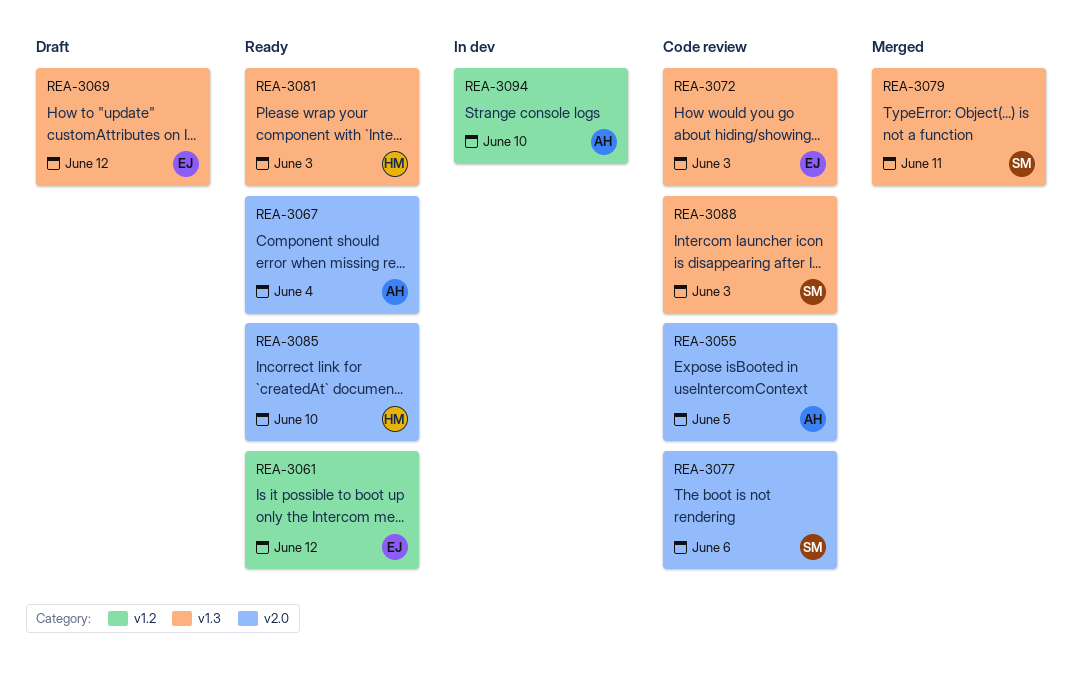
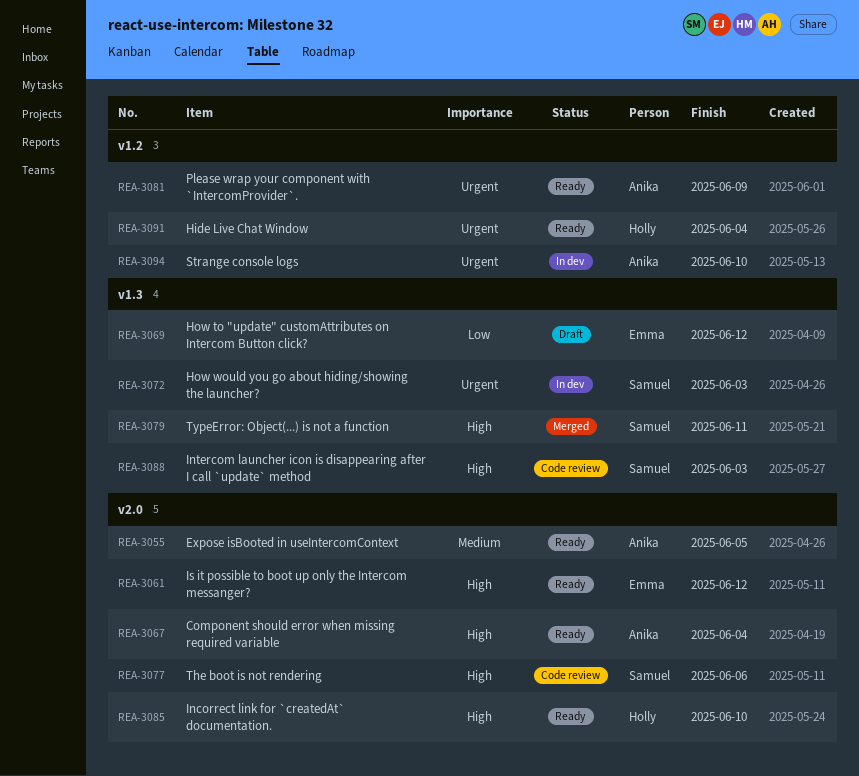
REA-3055, status: Code review -> Ready
REA-3061, label: v1.2 -> v2.0
REA-3072, status: Code review -> In dev
REA-3072, owner: Emma -> Samuel
REA-3081, owner: Holly -> Anika
REA-3081, label: v1.3 -> v1.2
REA-3081, due: Jun 3 -> Jun 9
REA-3091: none -> present

